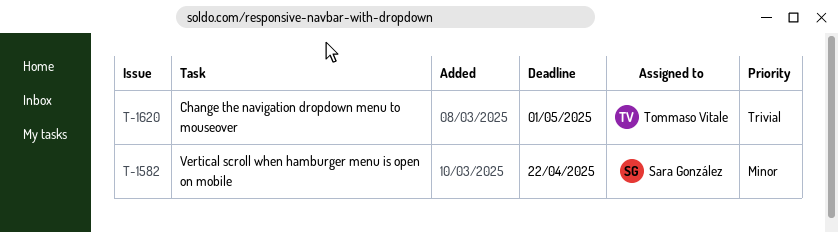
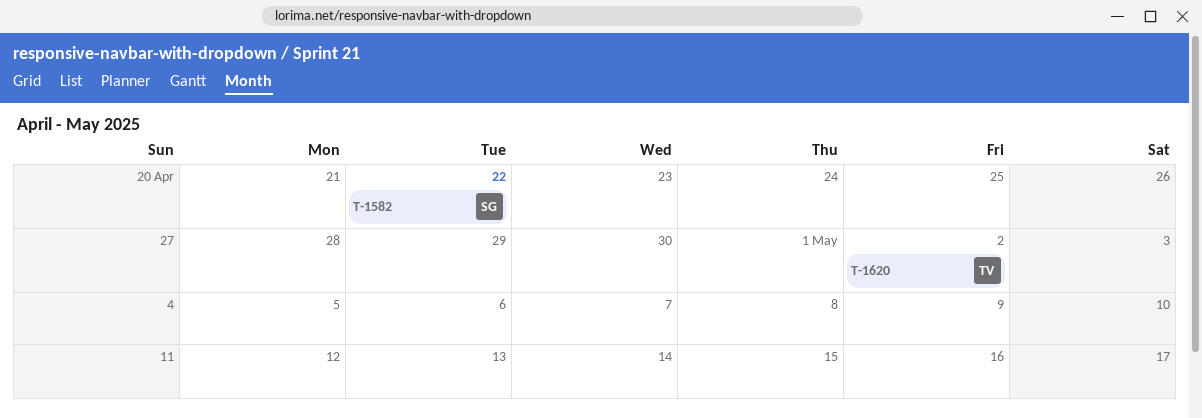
T-1620, due: May 1 -> May 2

